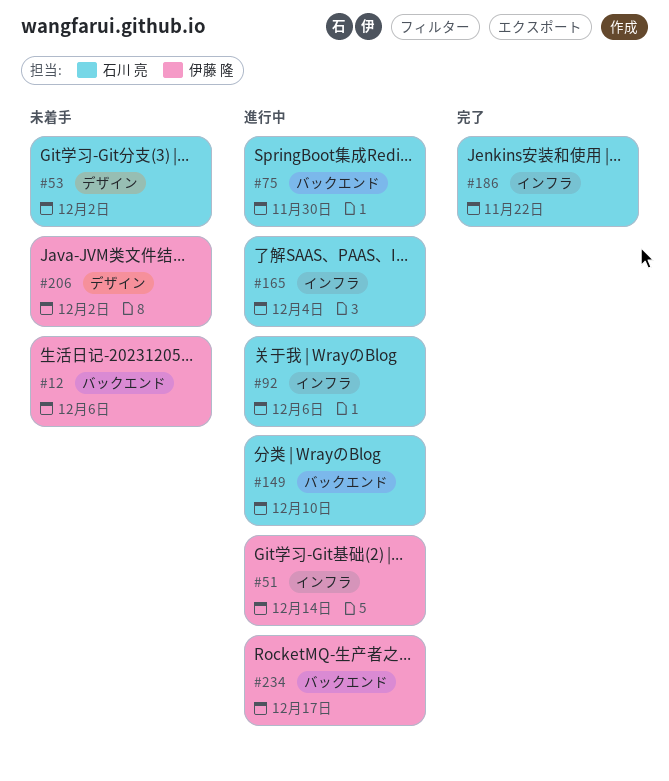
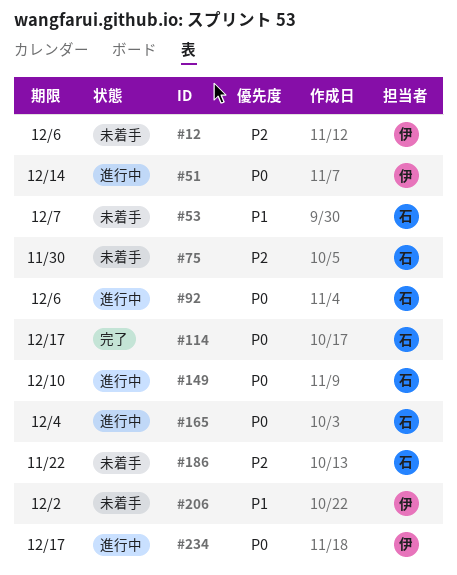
#53, due: Dec 2 -> Dec 7
#75, status: 進行中 -> 未着手
#114: none -> present
#186, status: 完了 -> 未着手

